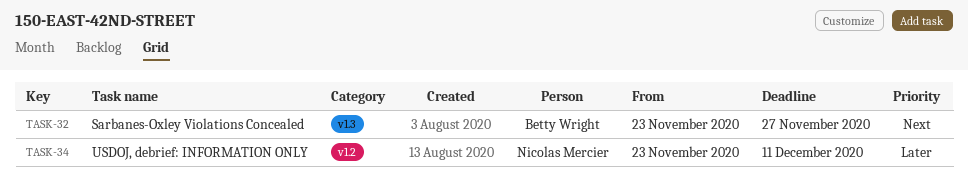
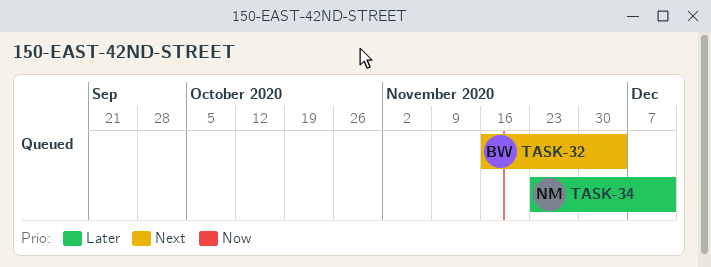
TASK-32, start: Nov 23 -> Nov 16
TASK-32, due: Nov 27 -> Dec 4

